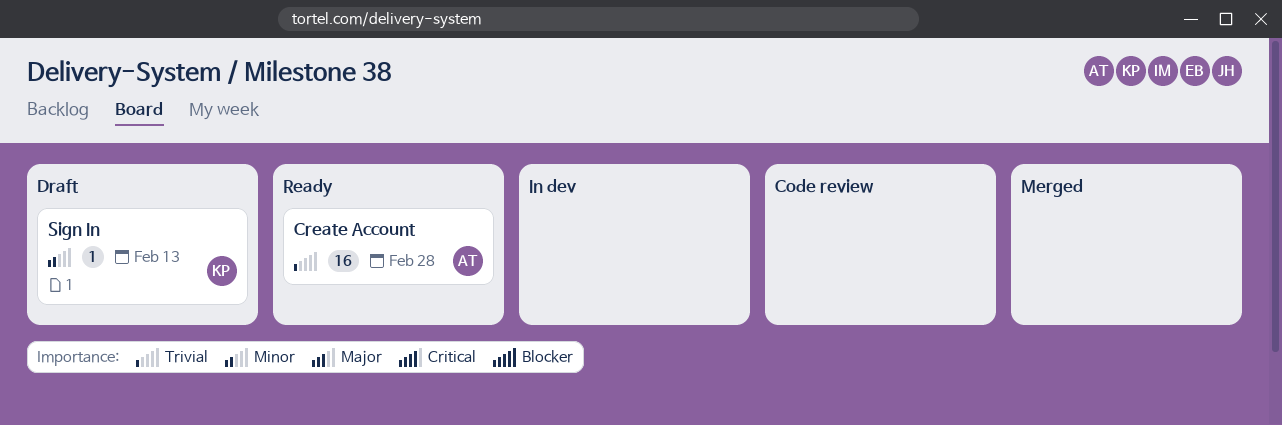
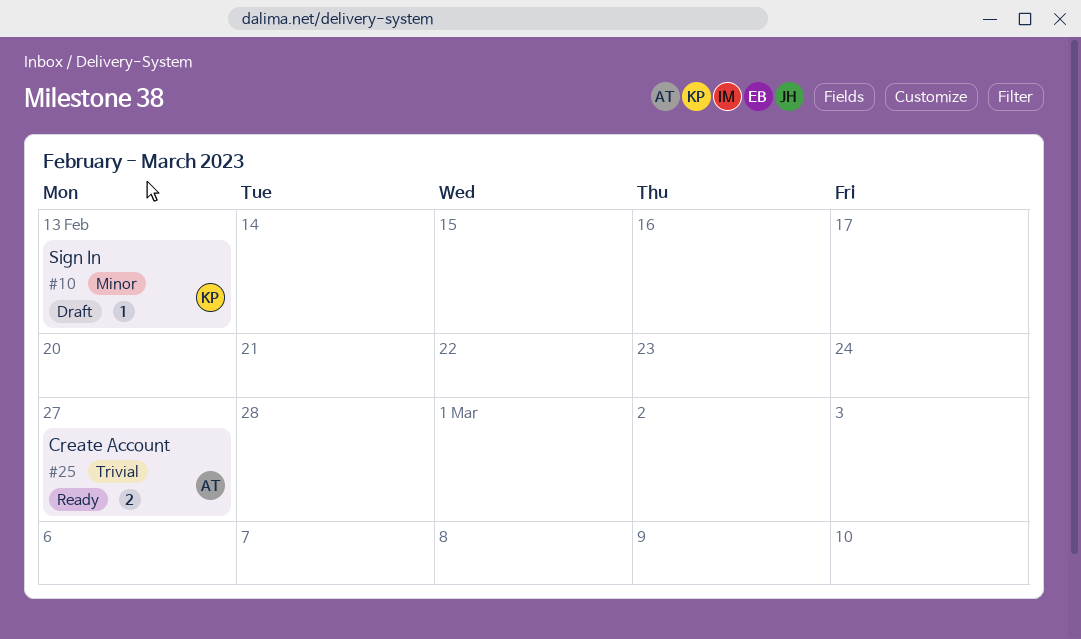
Create Account, estimate: 16 -> 2
Create Account, due: Feb 28 -> Feb 27

